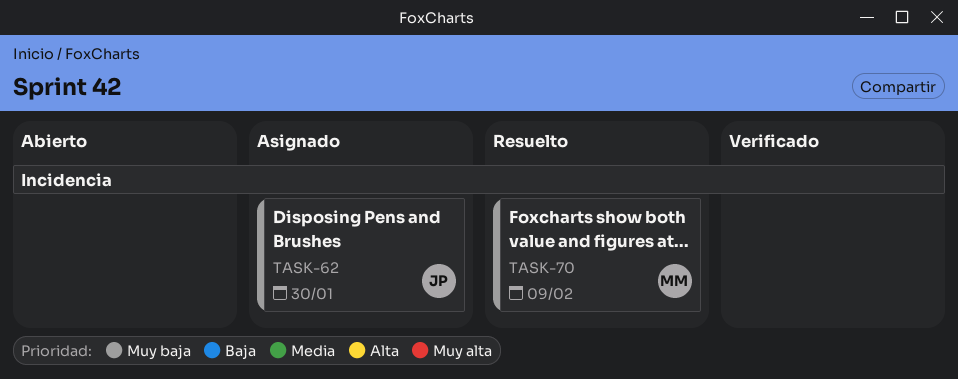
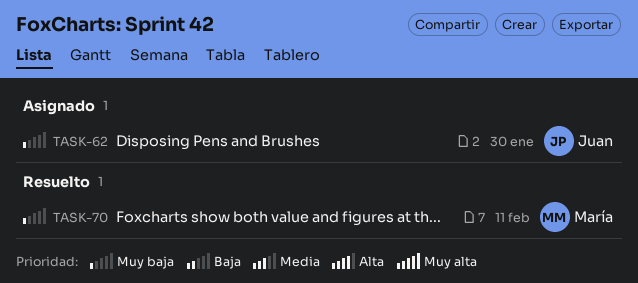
TASK-70, due: Feb 9 -> Feb 11

